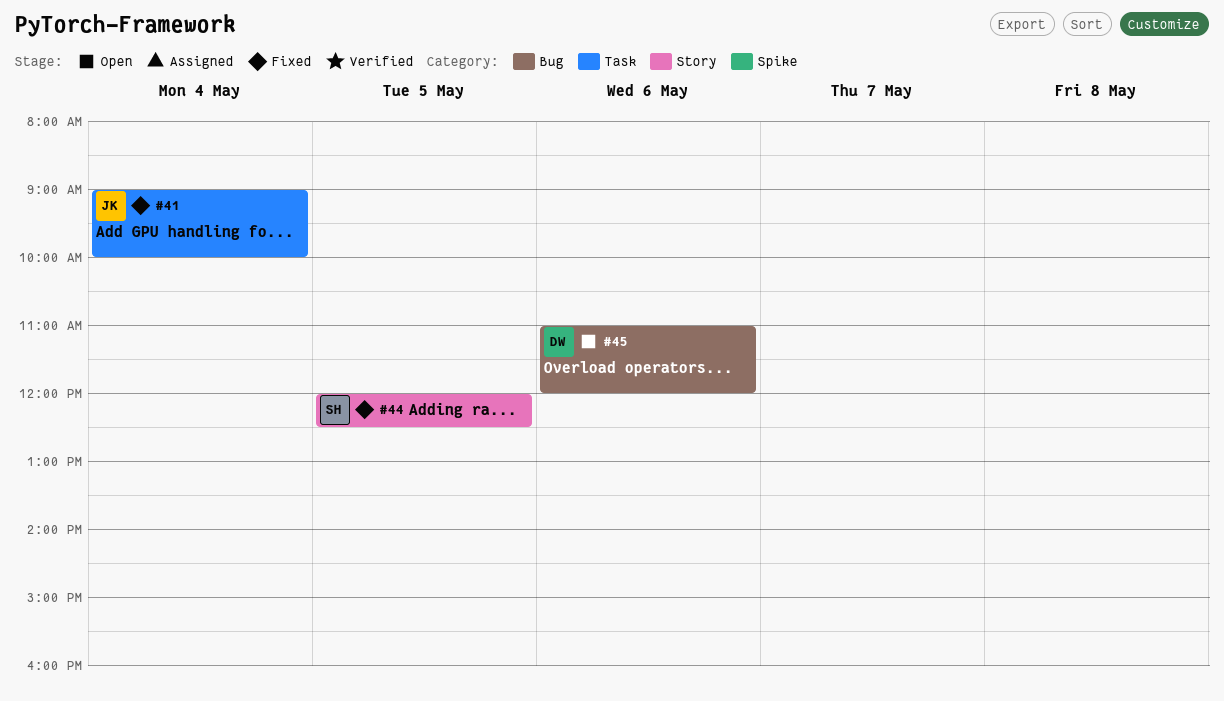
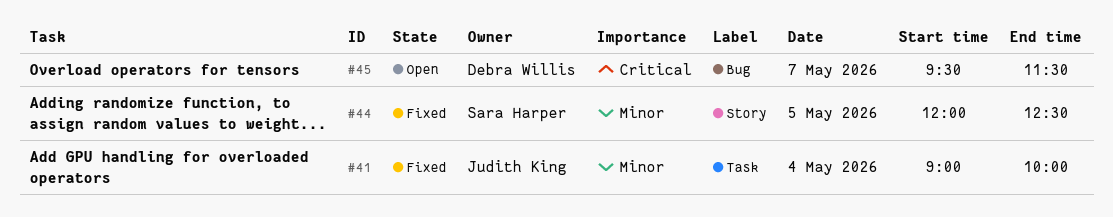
#45, day: May 6 -> May 7
#45, begins: 11:00 -> 09:30
#45, ends: 12:00 -> 11:30

